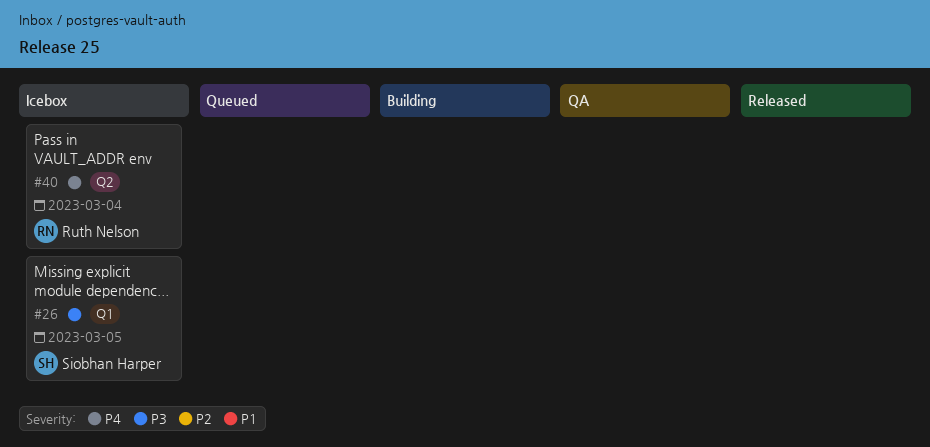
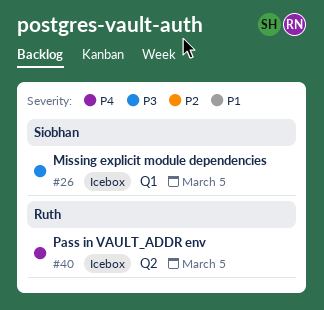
#40, due: Mar 4 -> Mar 5

